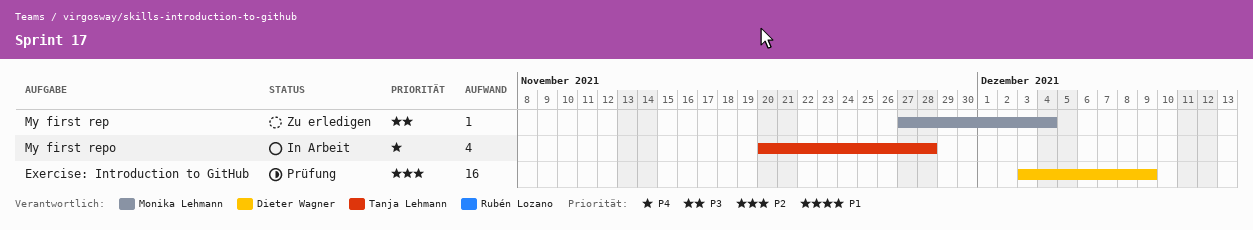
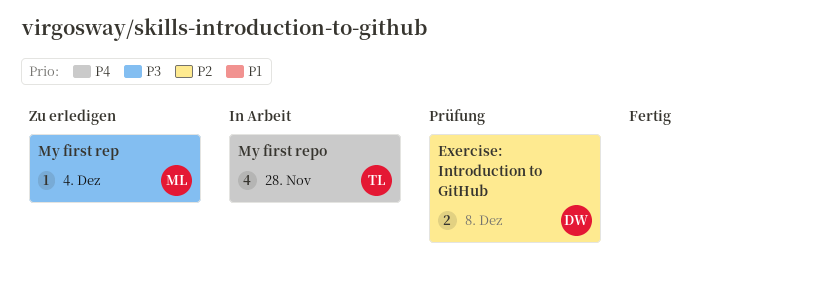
Exercise: Introduction to GitHub, estimate: 16 -> 2
Exercise: Introduction to GitHub, due: Dec 9 -> Dec 8

